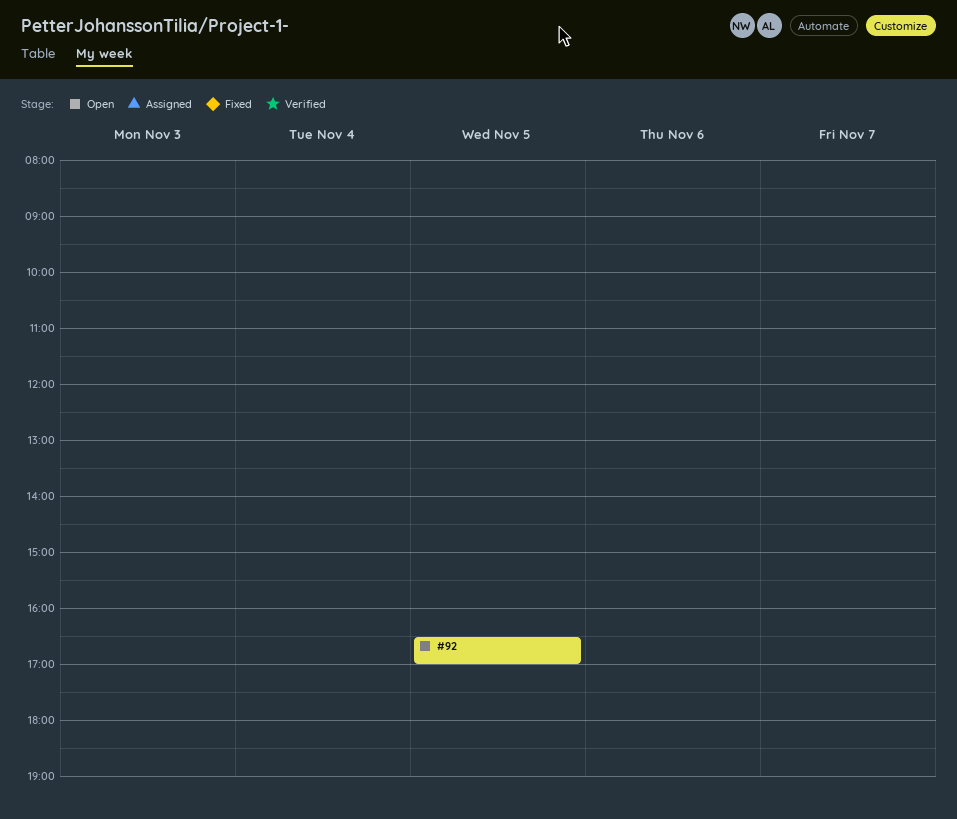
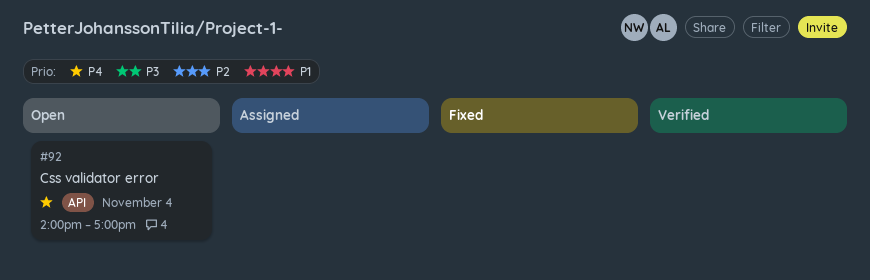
#92, day: Nov 5 -> Nov 4
#92, begins: 16:30 -> 14:00

